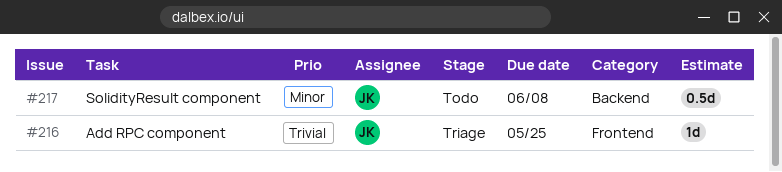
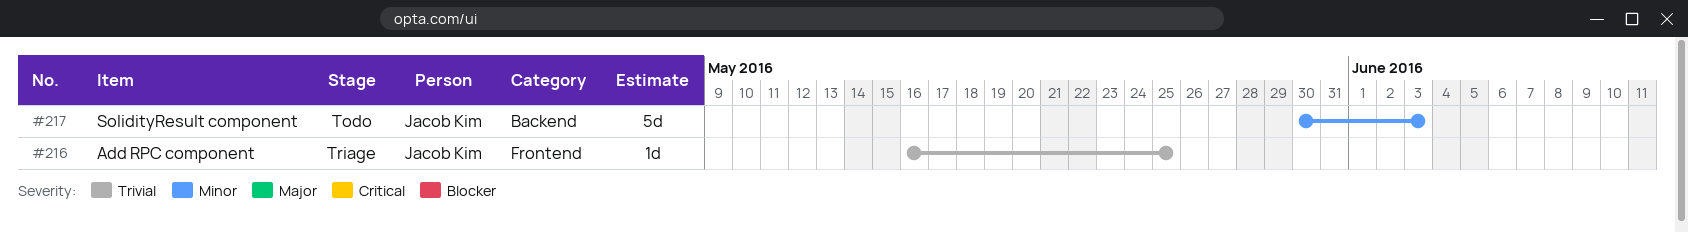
#217, estimate: 0.5d -> 5d
#217, due: Jun 8 -> Jun 3

